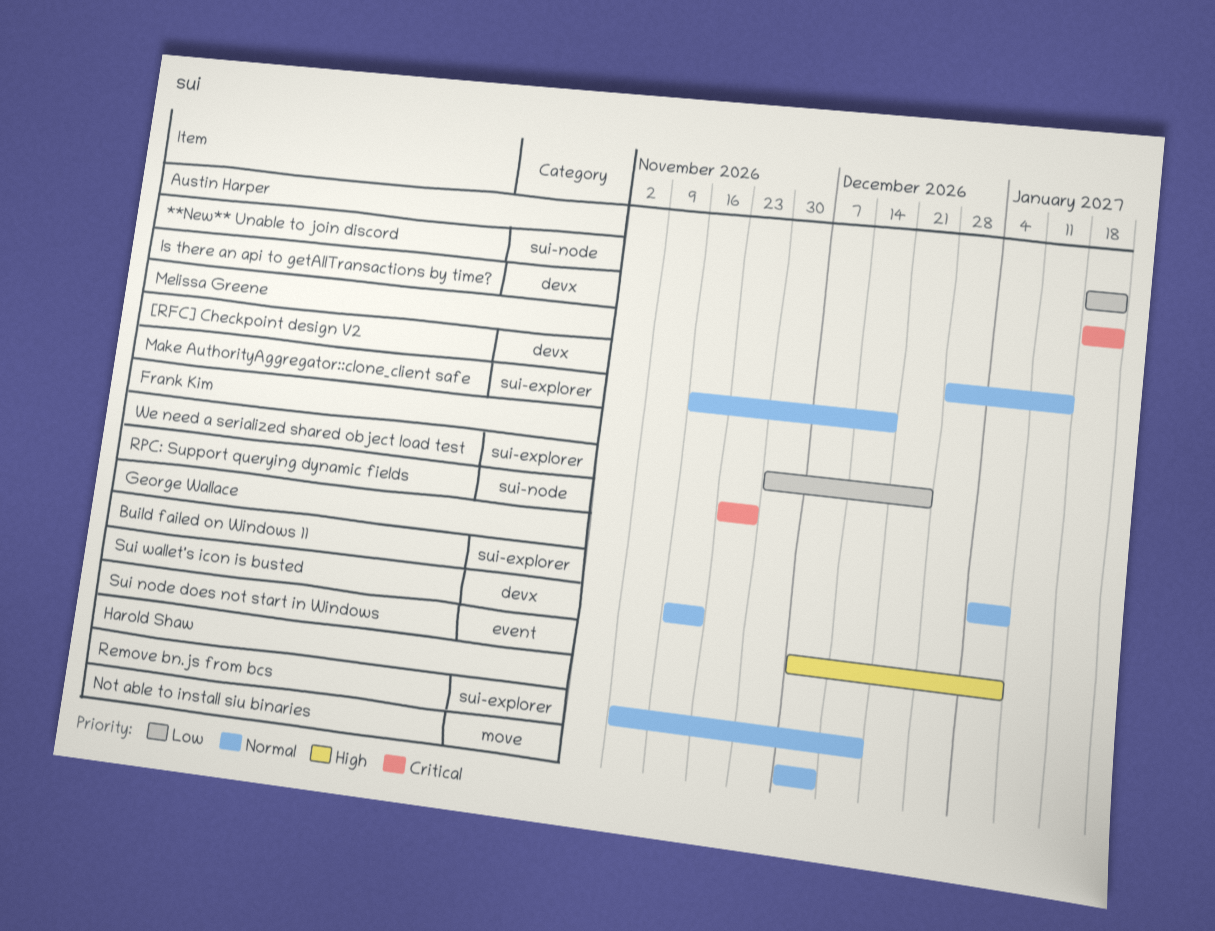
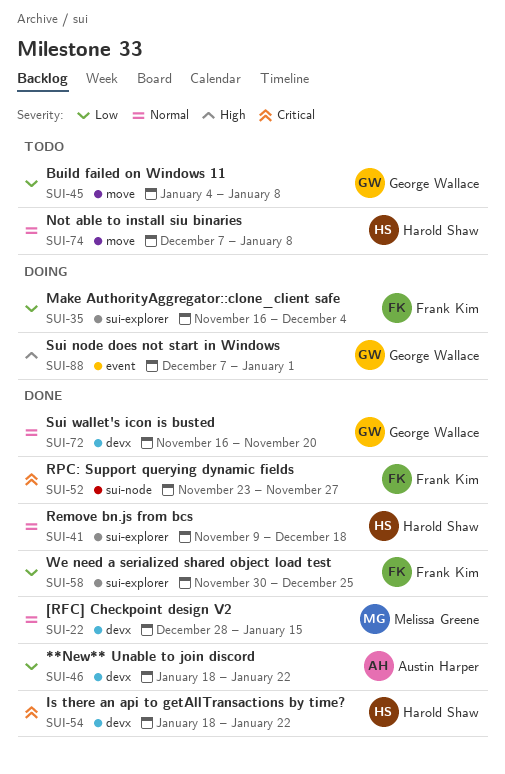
**New** Unable to join discord, label: sui-node -> devx
Build failed on Windows 11, priority: Normal -> Low
Build failed on Windows 11, label: sui-explorer -> move
Is there an api to getAllTransactions by time?, owner: Austin Harper -> Harold Shaw
Make AuthorityAggregator::clone_client safe, owner: Melissa Greene -> Frank Kim
Make AuthorityAggregator::clone_client safe, priority: Normal -> Low
Make AuthorityAggregator::clone_client safe, due: Dec 18 -> Dec 4
Not able to install siu binaries, due: Dec 11 -> Jan 8
Sui node does not start in Windows, due: Jan 8 -> Jan 1

